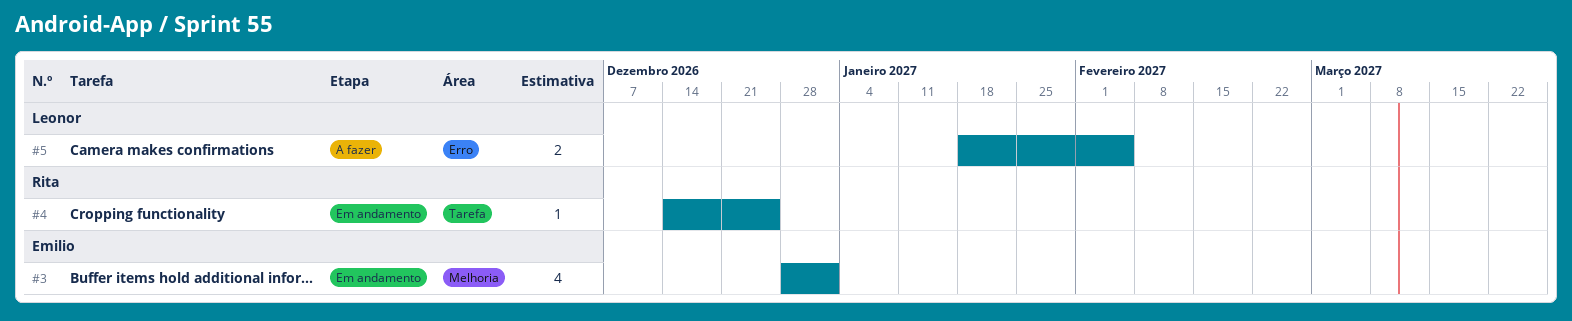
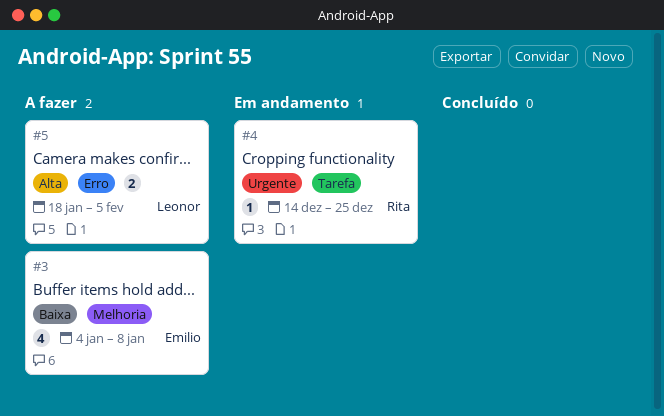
#3, status: Em andamento -> A fazer
#3, start: Dec 28 -> Jan 4
#3, due: Jan 1 -> Jan 8

